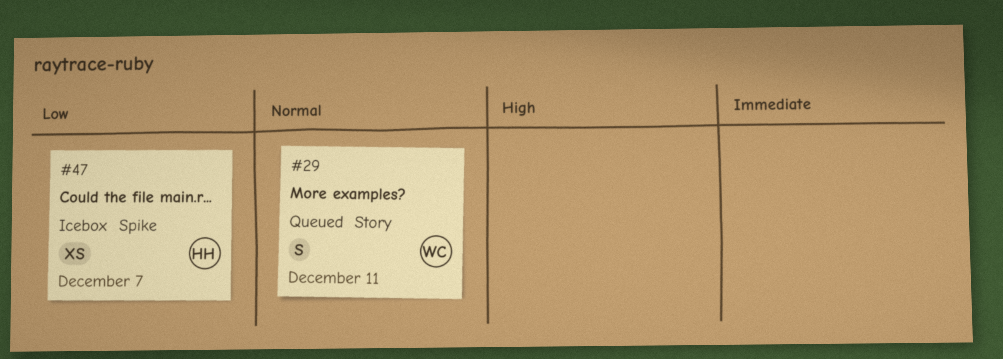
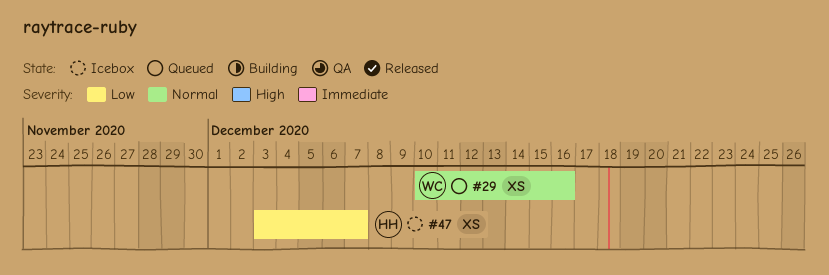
#29, estimate: S -> XS
#29, due: Dec 11 -> Dec 16

